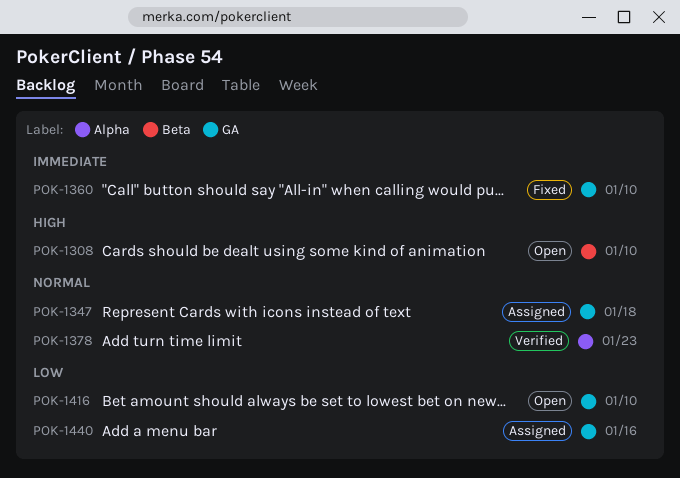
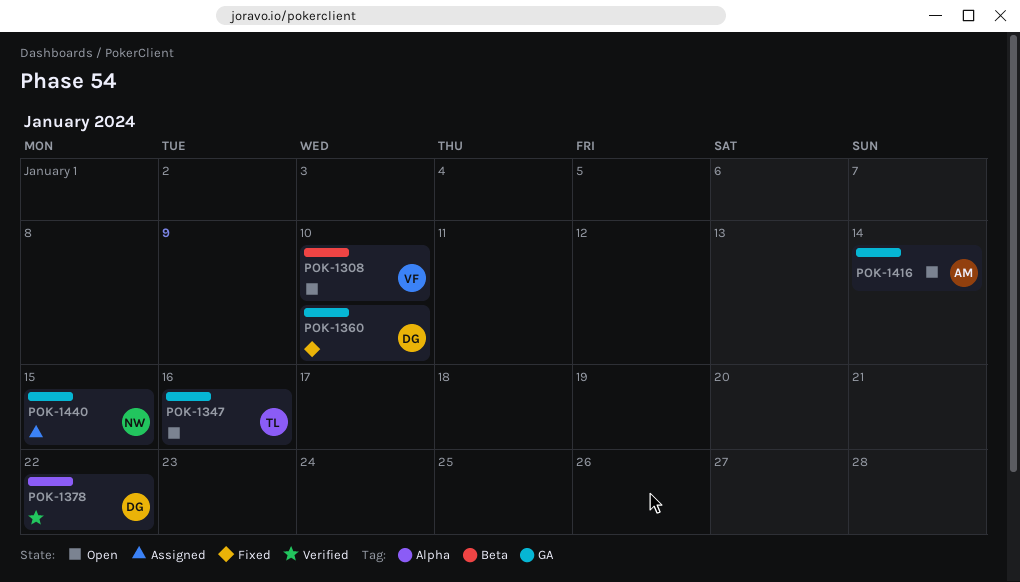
POK-1347, status: Assigned -> Open
POK-1347, due: Jan 18 -> Jan 16
POK-1378, due: Jan 23 -> Jan 22
POK-1416, due: Jan 10 -> Jan 14
POK-1440, due: Jan 16 -> Jan 15

